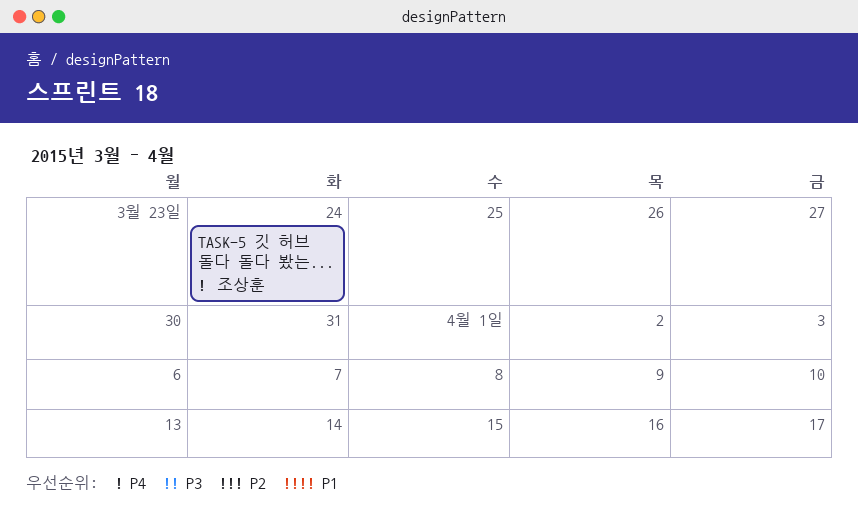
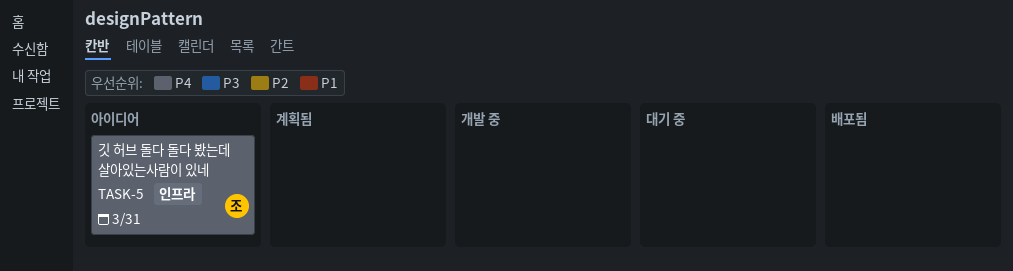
TASK-5, due: Mar 24 -> Mar 31

